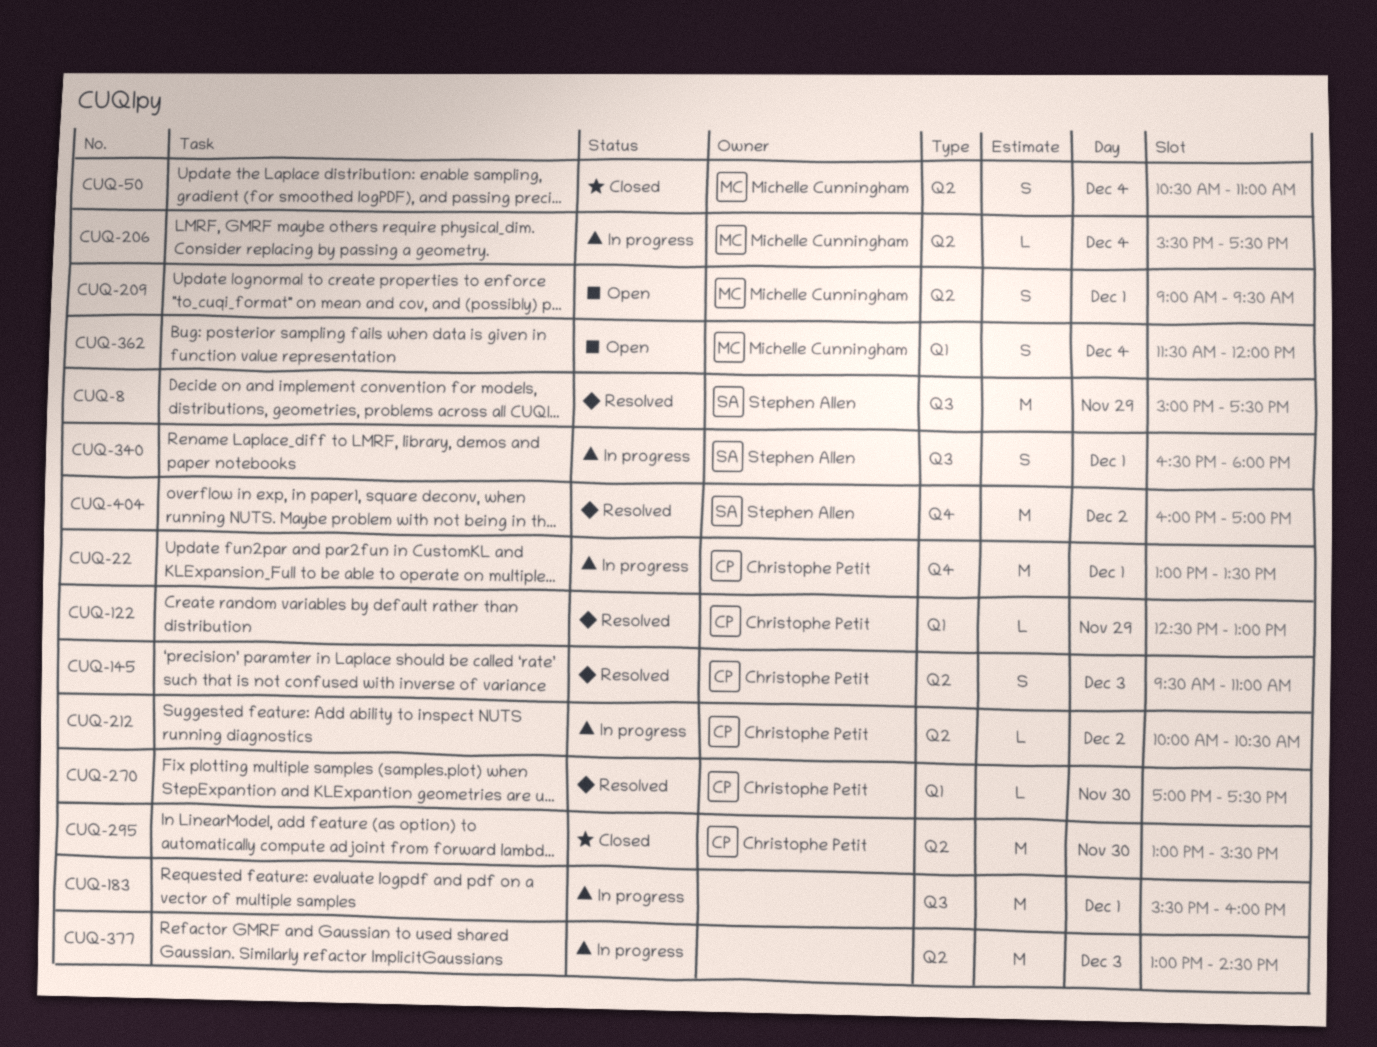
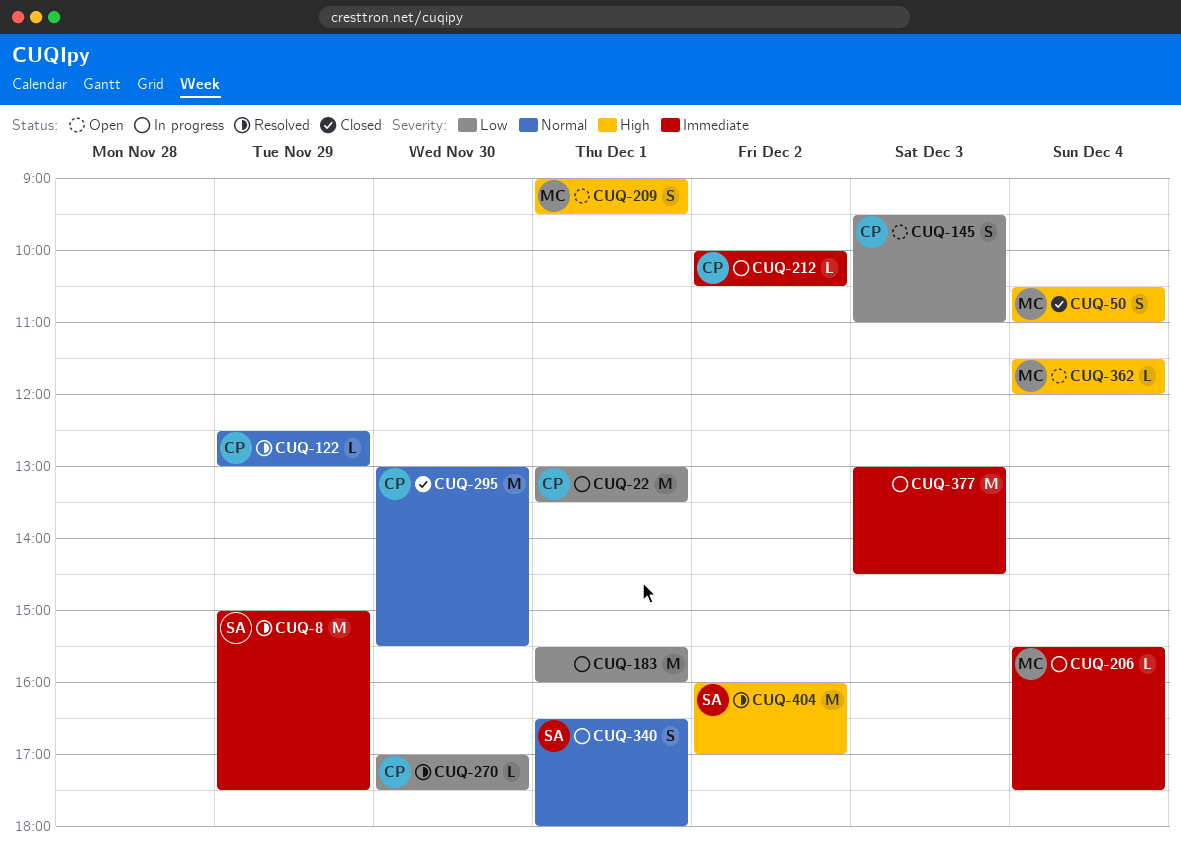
CUQ-145, status: Resolved -> Open
CUQ-362, estimate: S -> L

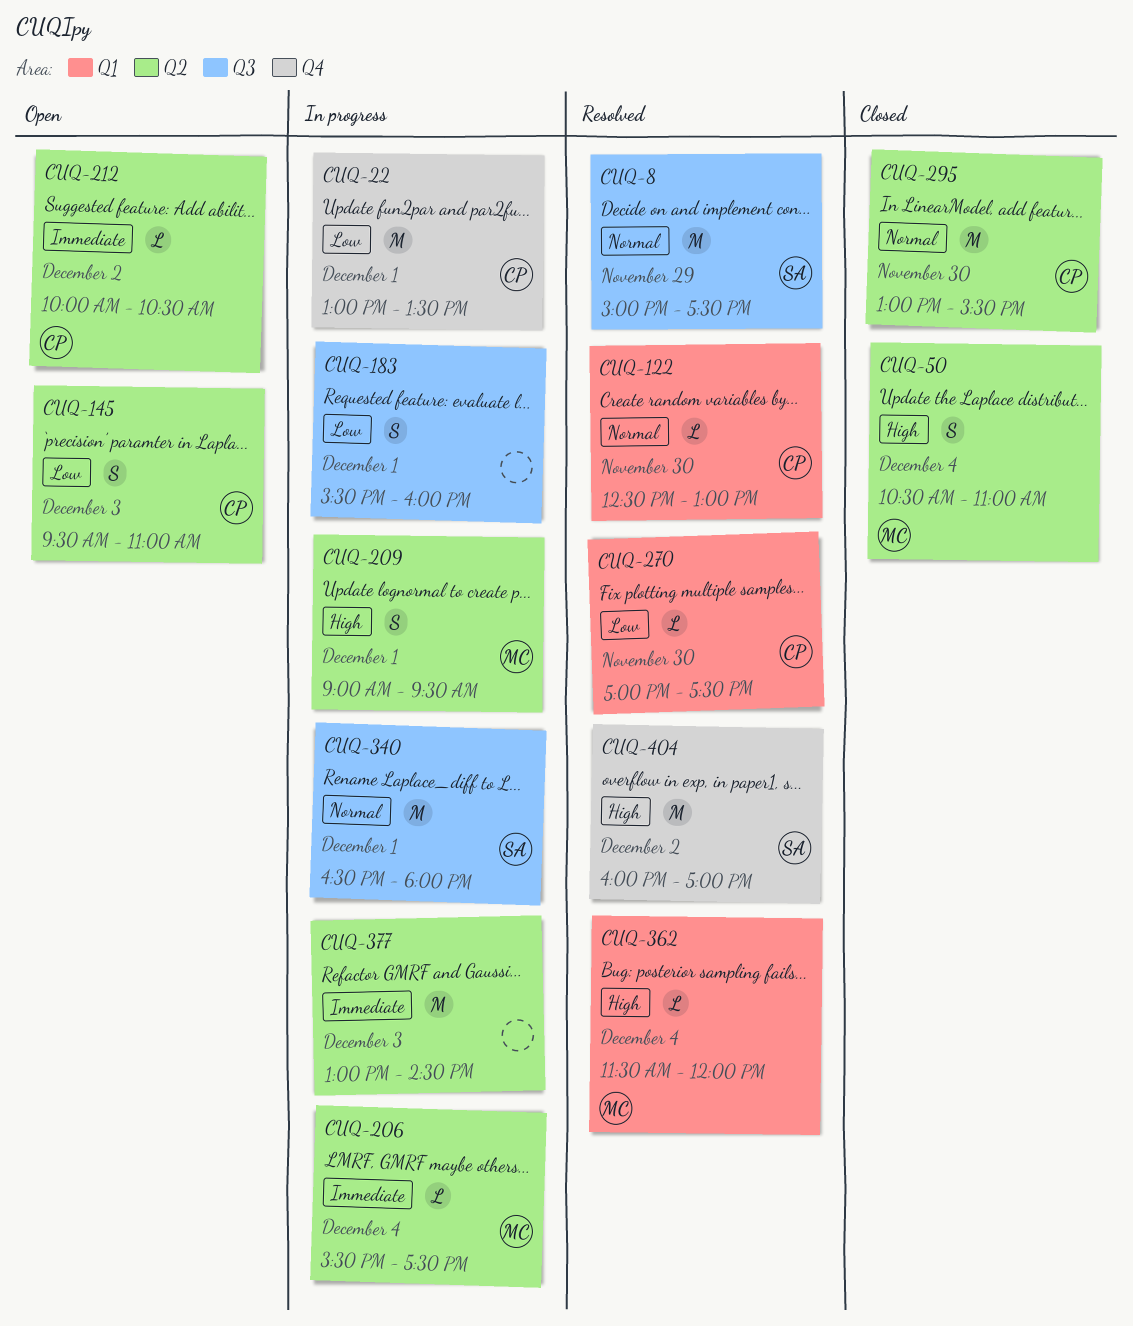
CUQ-8, priority: Immediate -> Normal
CUQ-122, day: Nov 29 -> Nov 30
CUQ-183, estimate: M -> S
CUQ-209, status: Open -> In progress
CUQ-212, status: In progress -> Open
CUQ-340, estimate: S -> M
CUQ-362, status: Open -> Resolved

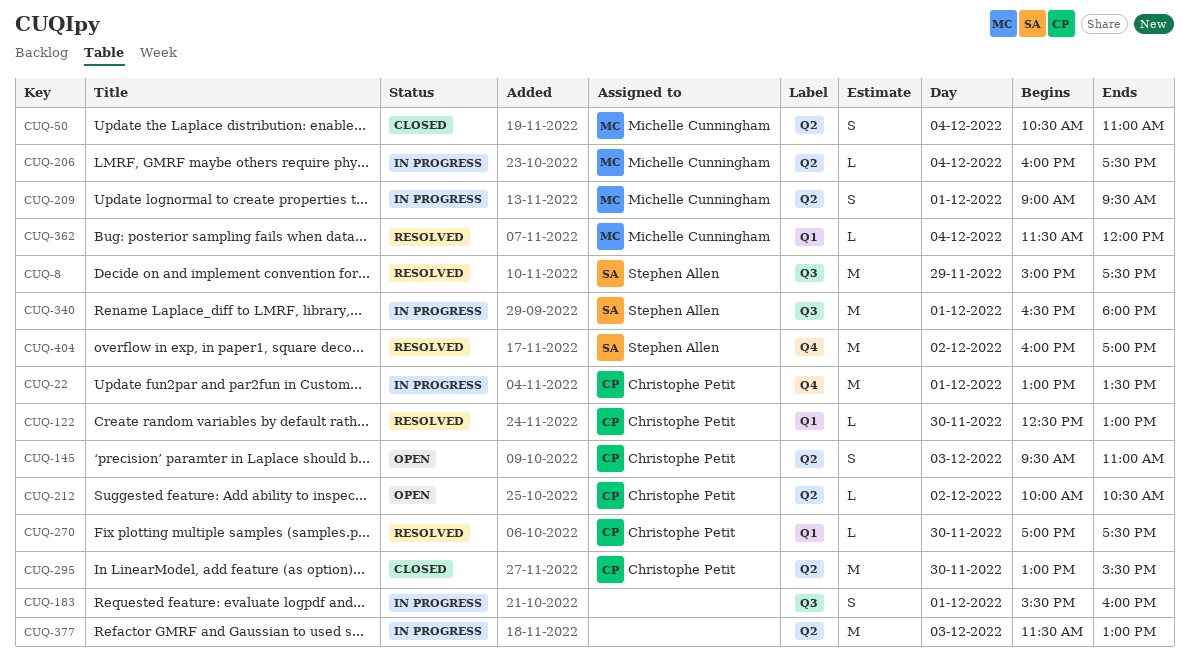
CUQ-206, begins: 15:30 -> 16:00
CUQ-377, begins: 13:00 -> 11:30
CUQ-377, ends: 14:30 -> 13:00

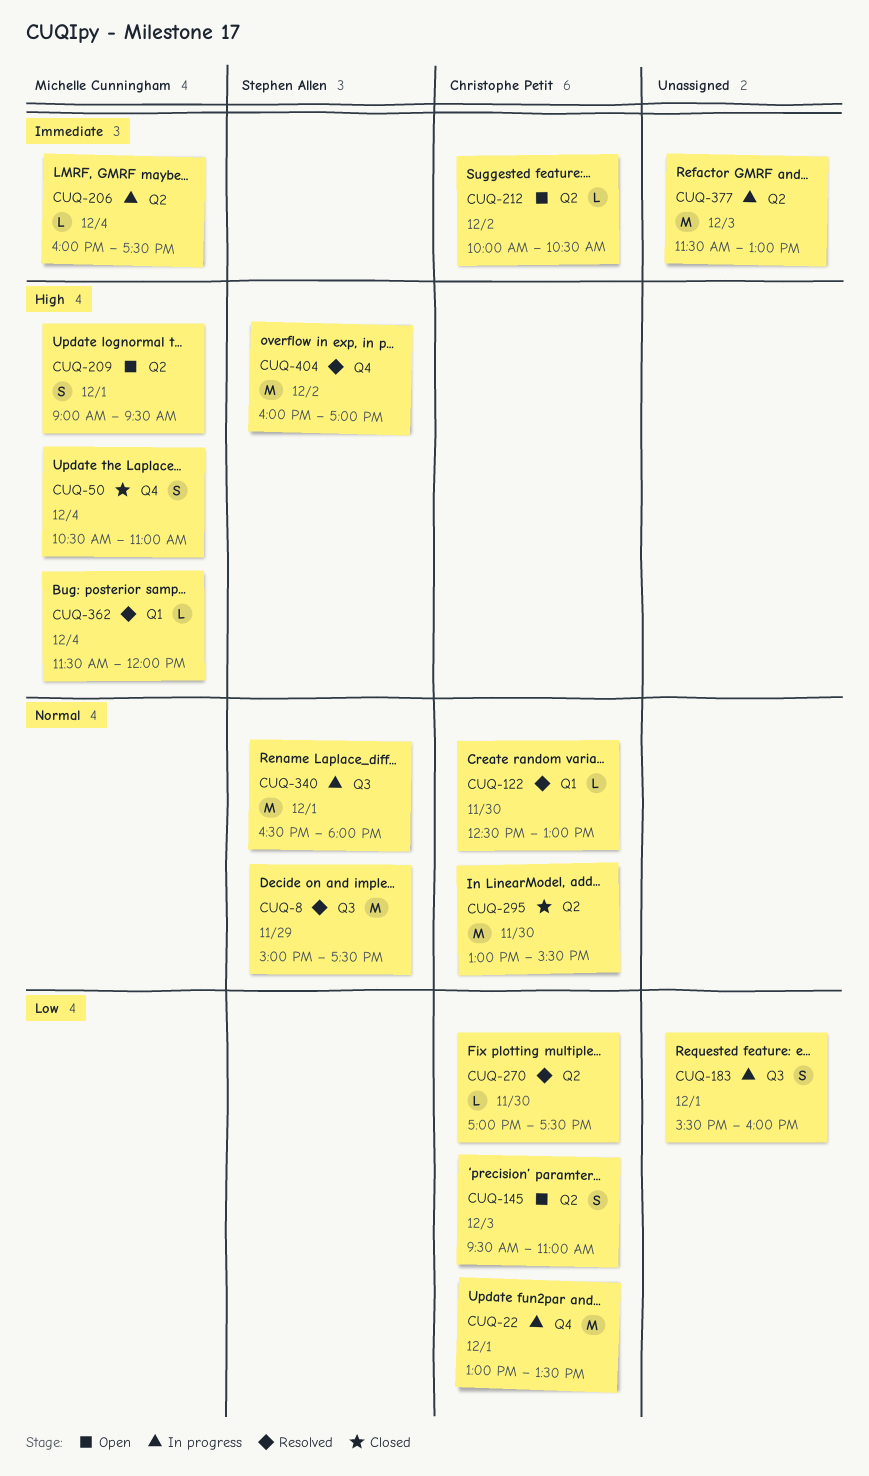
CUQ-50, label: Q2 -> Q4
CUQ-209, status: In progress -> Open
CUQ-270, label: Q1 -> Q2

